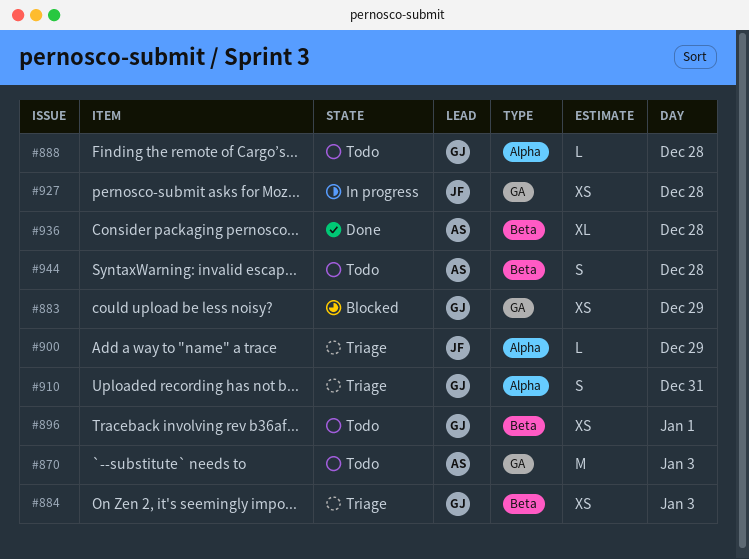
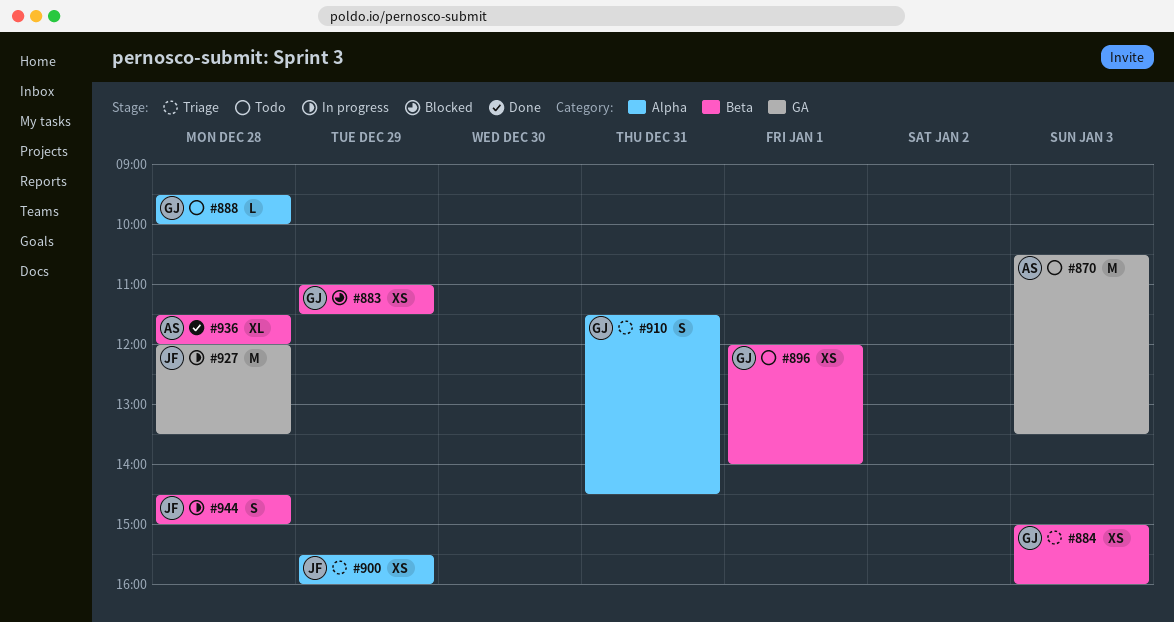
#883, label: GA -> Beta
#900, estimate: L -> XS
#927, estimate: XS -> M
#944, status: Todo -> In progress
#944, owner: AS -> JF

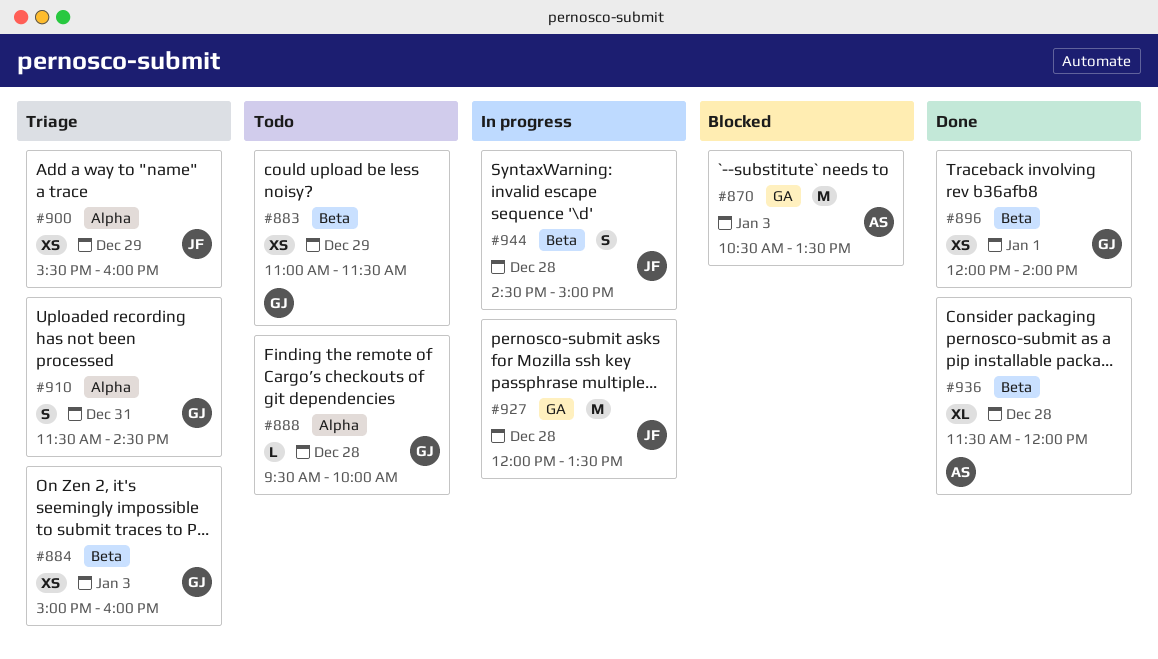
#870, status: Todo -> Blocked
#883, status: Blocked -> Todo
#896, status: Todo -> Done

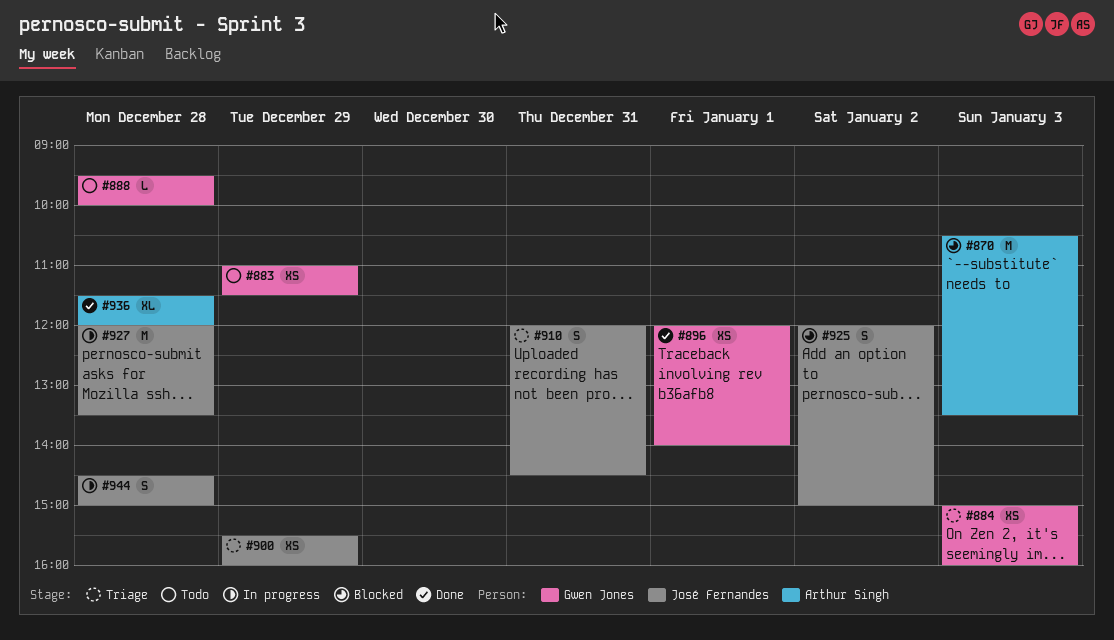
#910, owner: Gwen Jones -> José Fernandes
#910, begins: 11:30 -> 12:00
#925: none -> present

